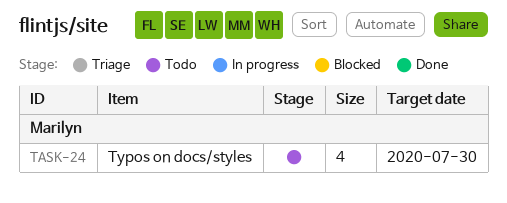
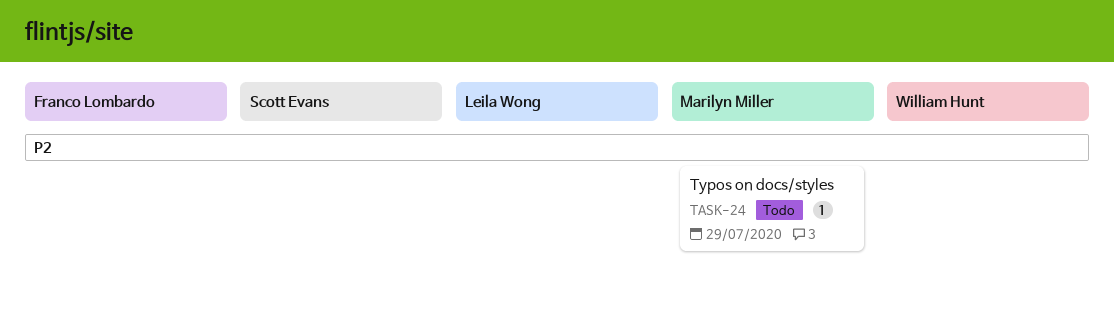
TASK-24, estimate: 4 -> 1
TASK-24, due: Jul 30 -> Jul 29

